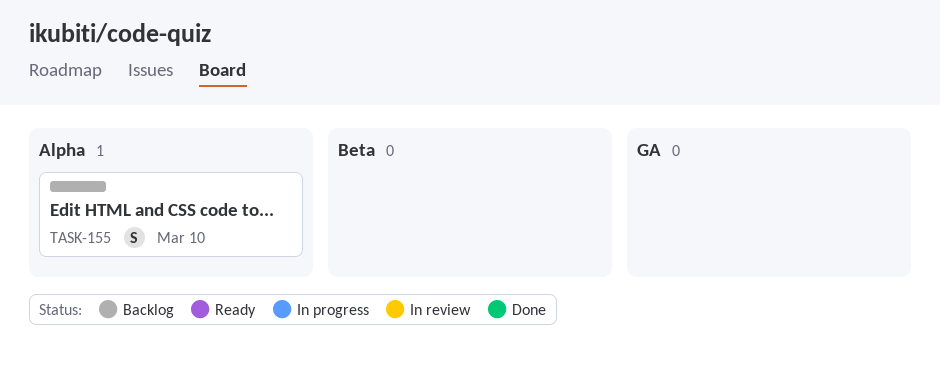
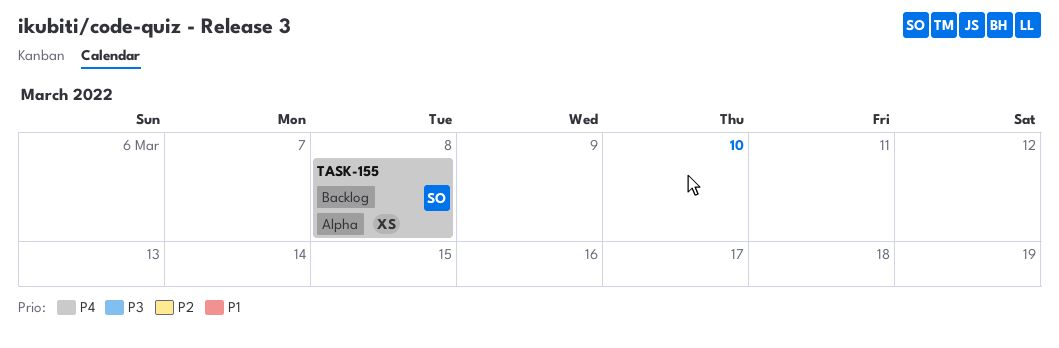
TASK-155, estimate: S -> XS
TASK-155, due: Mar 10 -> Mar 8

